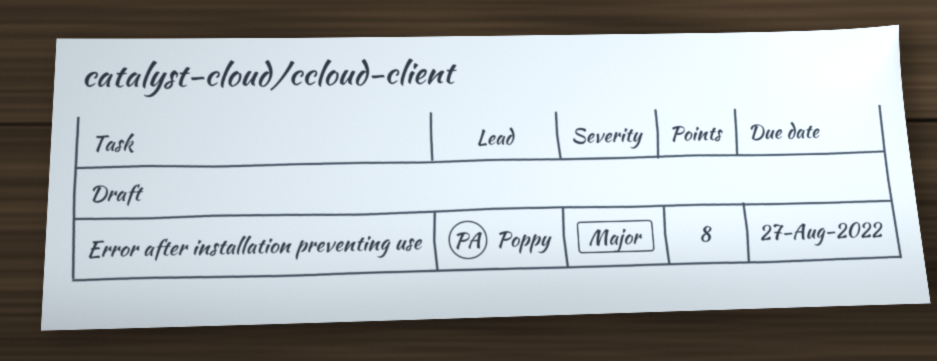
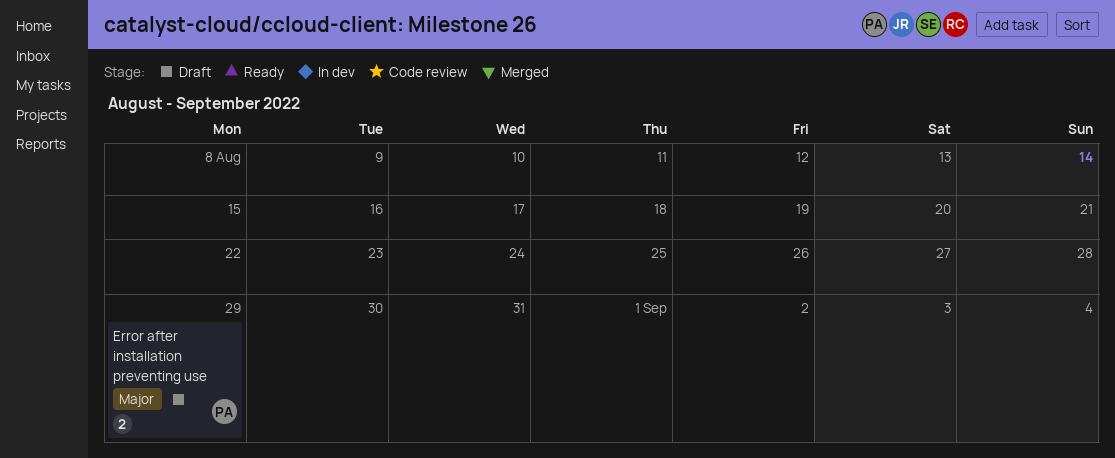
Error after installation preventing use, estimate: 8 -> 2
Error after installation preventing use, due: Aug 27 -> Aug 29

